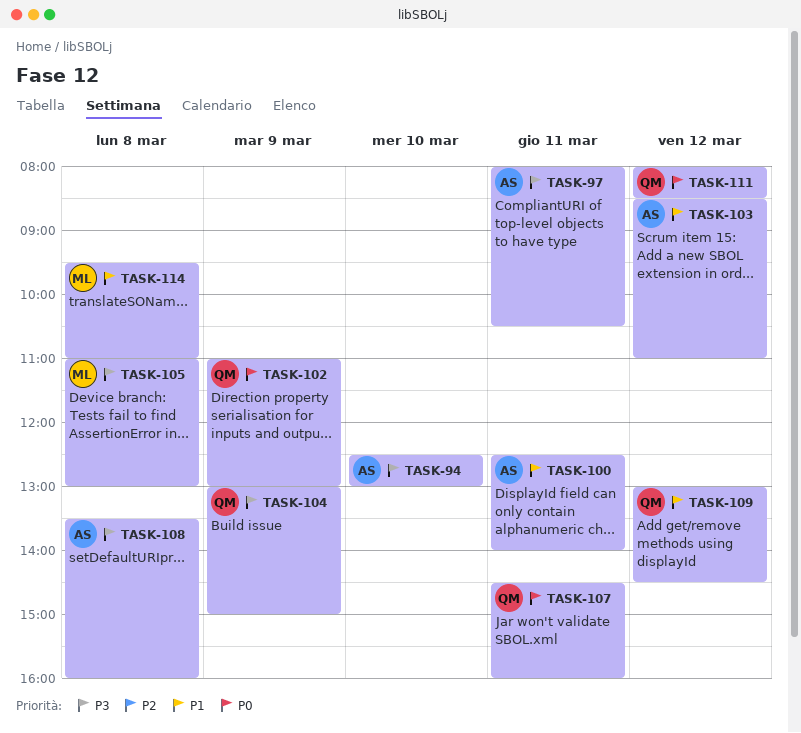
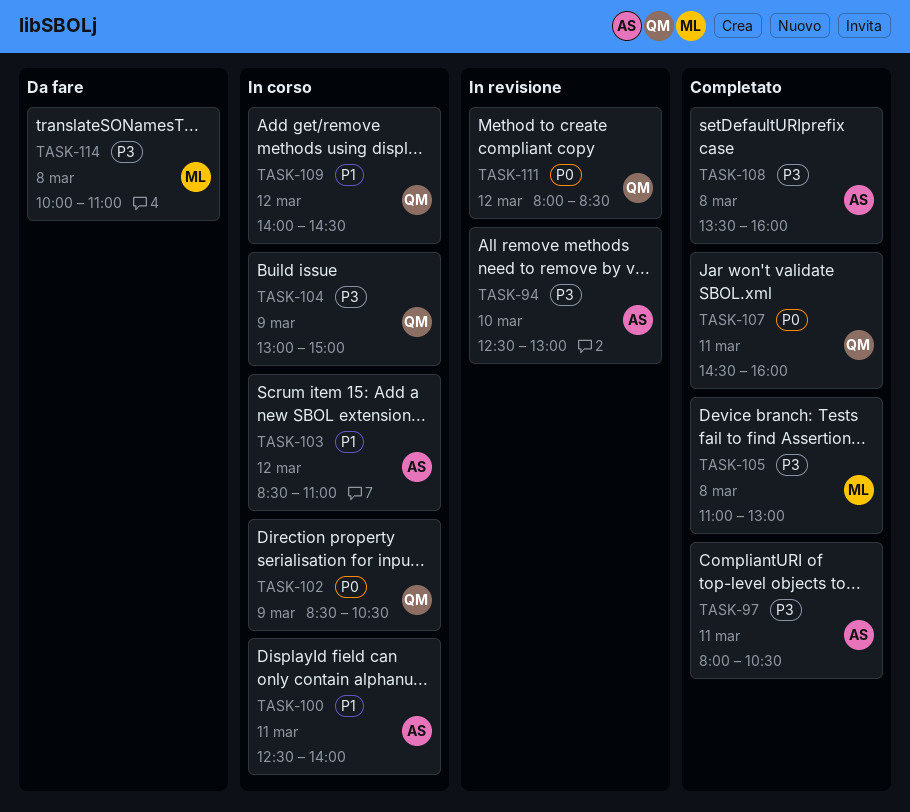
TASK-102, begins: 11:00 -> 08:30
TASK-102, ends: 13:00 -> 10:30
TASK-109, begins: 13:00 -> 14:00
TASK-114, priority: P1 -> P3
TASK-114, begins: 09:30 -> 10:00

